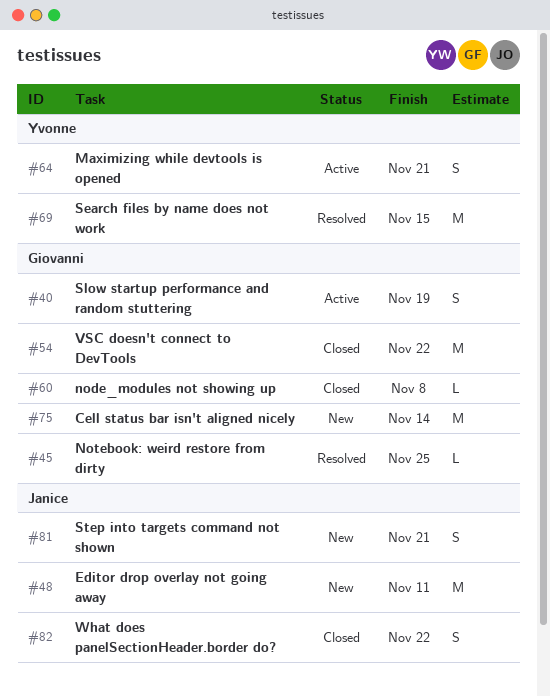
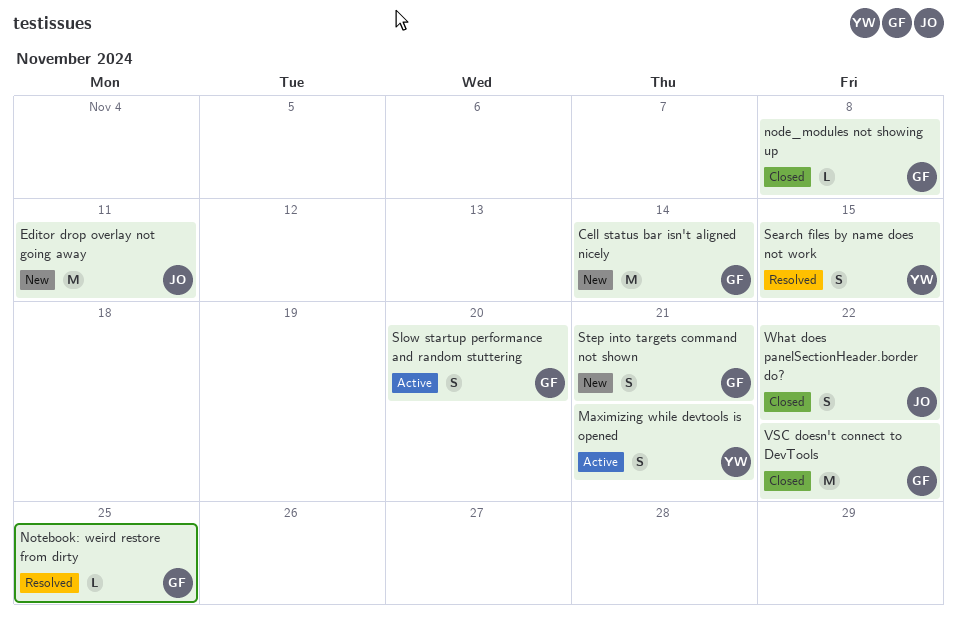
Search files by name does not work, estimate: M -> S
Slow startup performance and random stuttering, due: Nov 19 -> Nov 20
Step into targets command not shown, owner: Janice -> Giovanni

